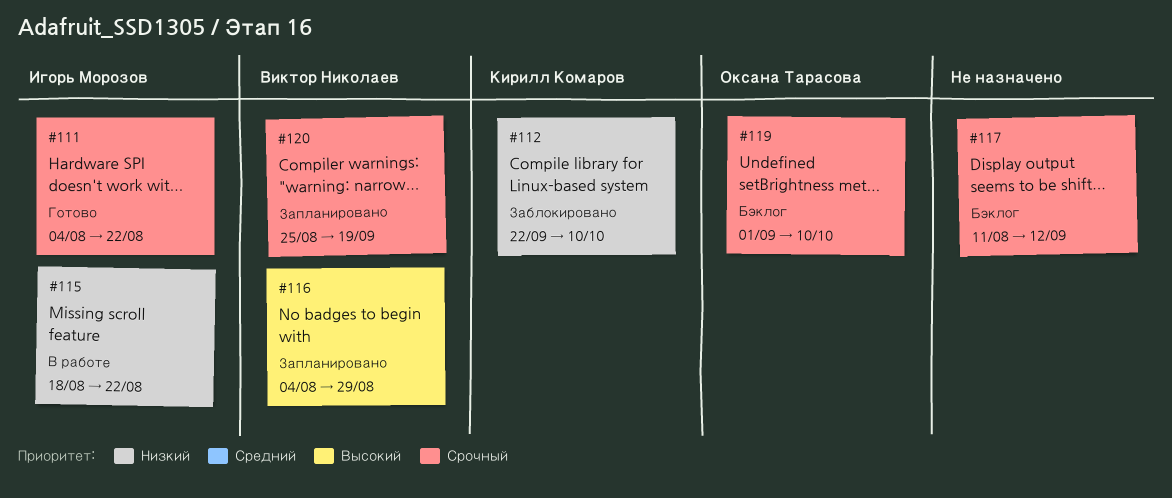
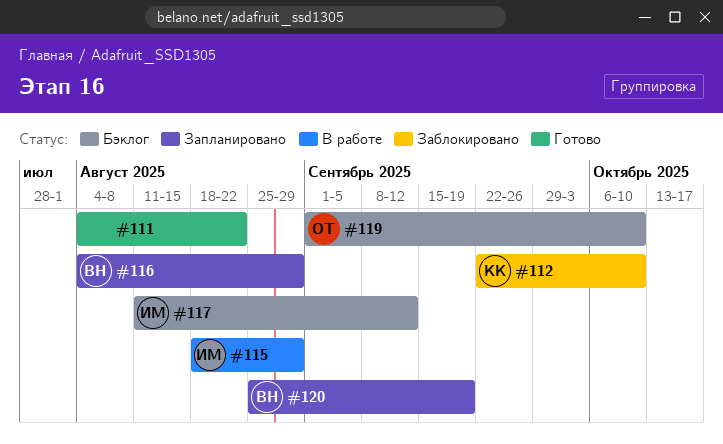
#111, owner: Игорь Морозов -> none
#115, due: Aug 22 -> Aug 29
#117, owner: none -> Игорь Морозов

